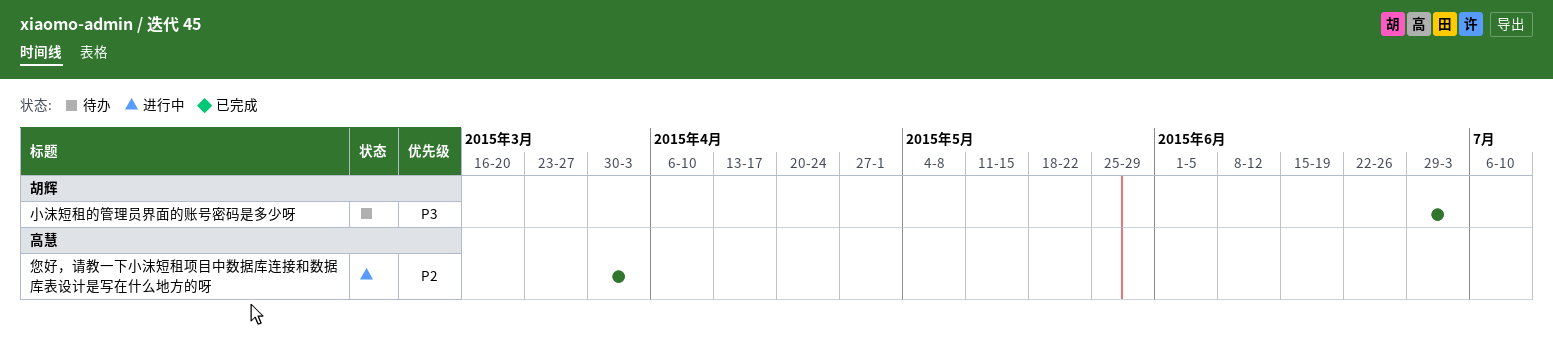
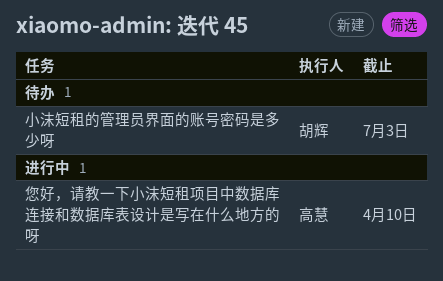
您好，请教一下小沫短租项目中数据库连接和数据库表设计是写在什么地方的呀, due: Apr 3 -> Apr 10

